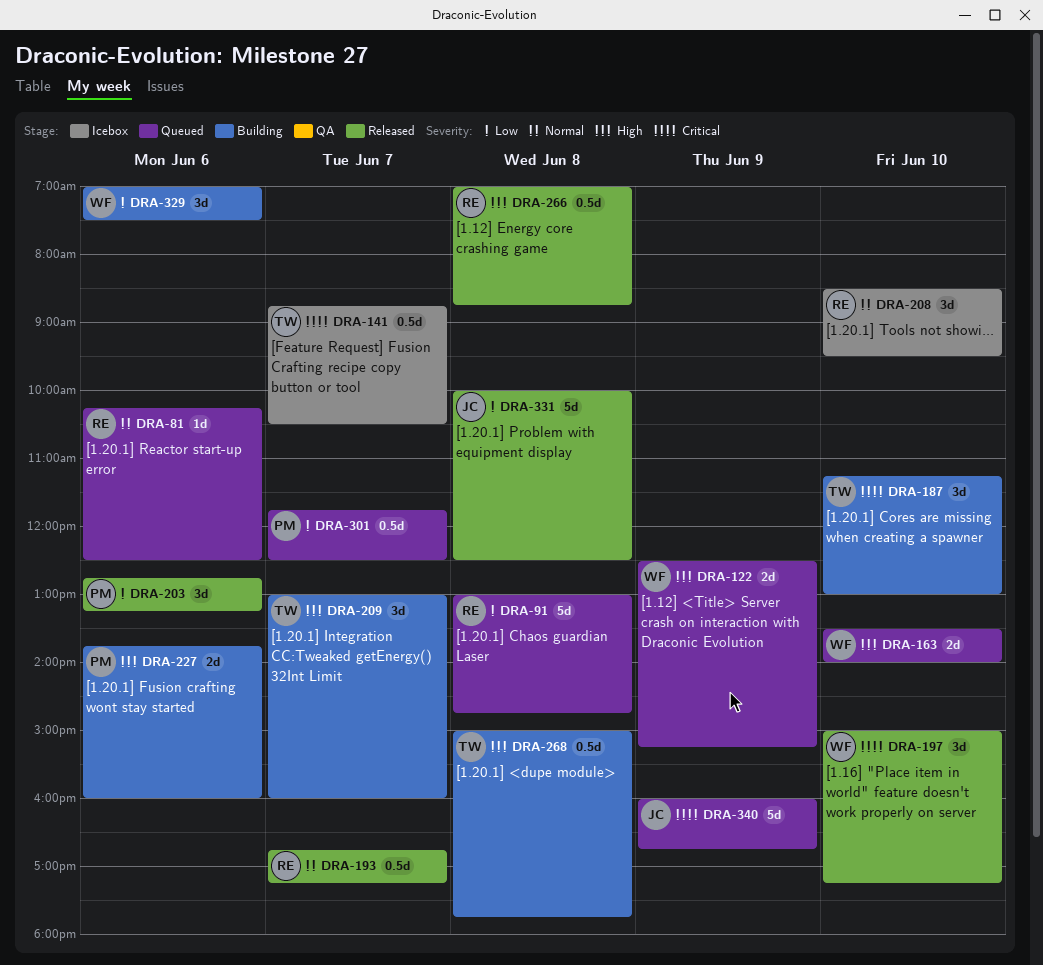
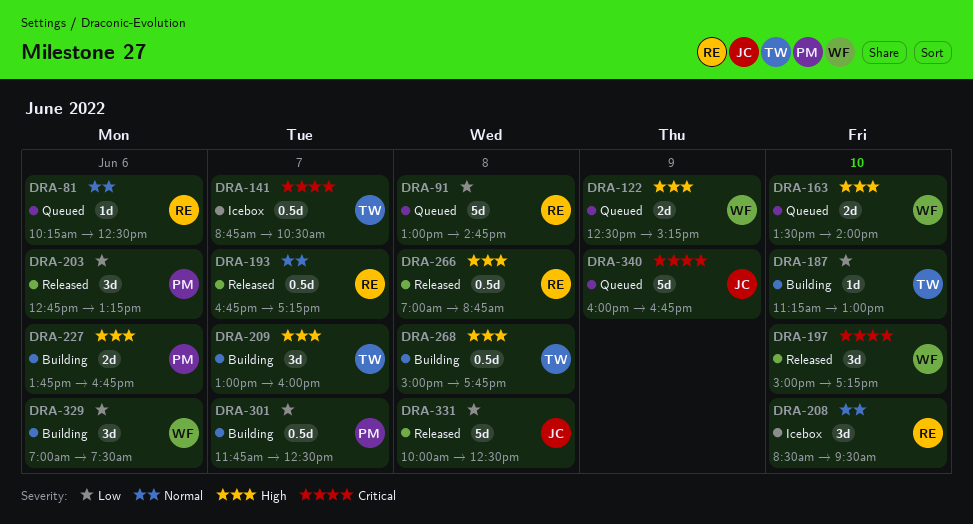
DRA-187, priority: Critical -> Low
DRA-187, estimate: 3d -> 1d
DRA-227, ends: 16:00 -> 16:45
DRA-301, status: Queued -> Building

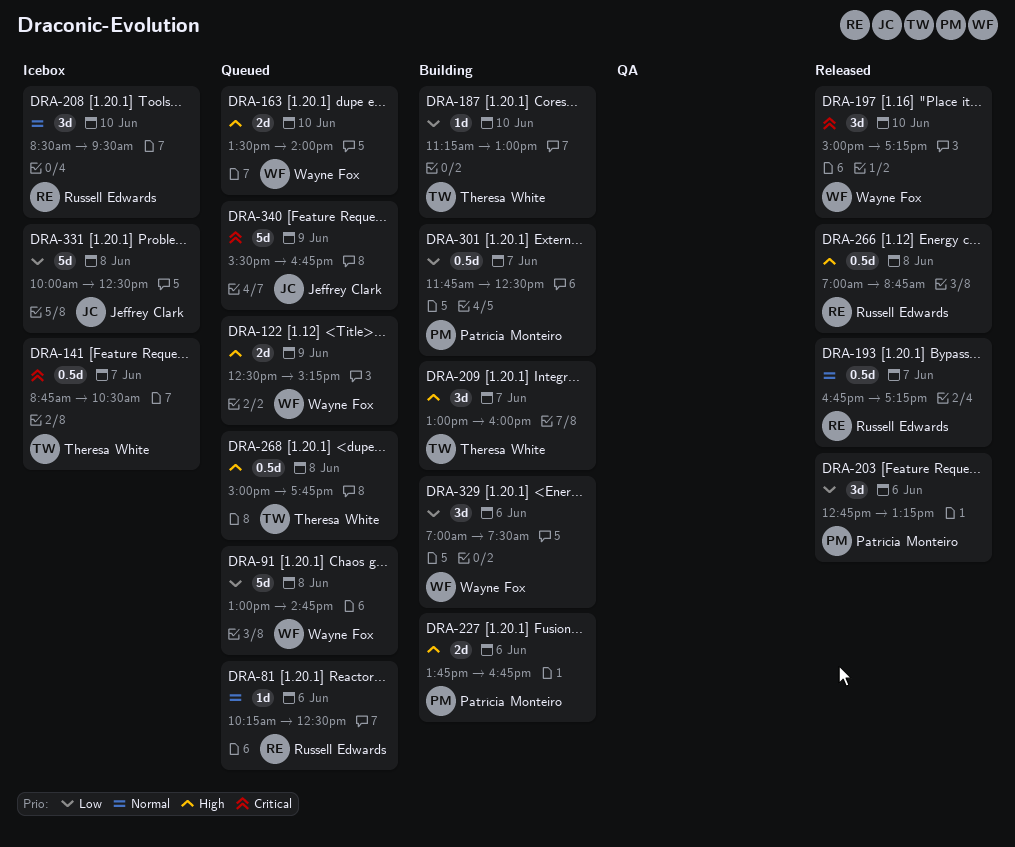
DRA-91, owner: Russell Edwards -> Wayne Fox
DRA-268, status: Building -> Queued
DRA-331, status: Released -> Icebox
DRA-340, begins: 16:00 -> 15:30

